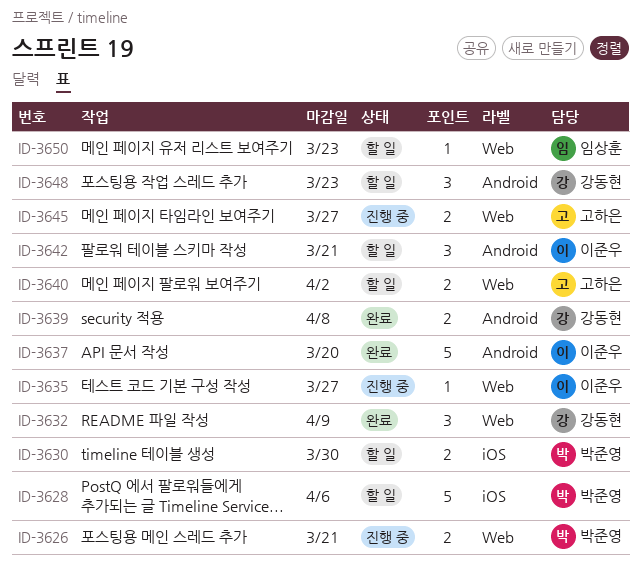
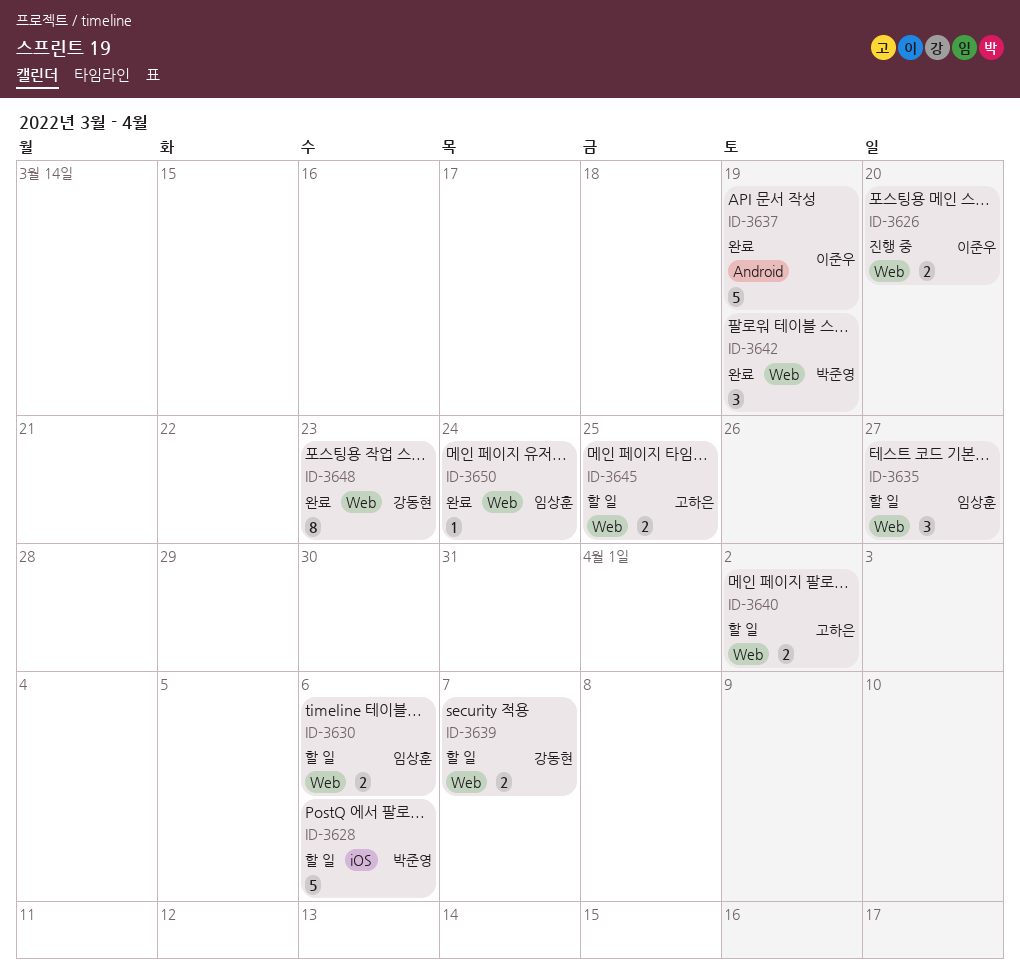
ID-3626, owner: 박준영 -> 이준우
ID-3626, due: Mar 21 -> Mar 20
ID-3630, owner: 박준영 -> 임상훈
ID-3630, label: iOS -> Web
ID-3630, due: Mar 30 -> Apr 6
ID-3632: present -> none
ID-3635, status: 진행 중 -> 할 일
ID-3635, owner: 이준우 -> 임상훈
ID-3635, estimate: 1 -> 3
ID-3637, due: Mar 20 -> Mar 19
ID-3639, status: 완료 -> 할 일
ID-3639, label: Android -> Web
ID-3639, due: Apr 8 -> Apr 7
ID-3642, status: 할 일 -> 완료
ID-3642, owner: 이준우 -> 박준영
ID-3642, label: Android -> Web
ID-3642, due: Mar 21 -> Mar 19
ID-3645, status: 진행 중 -> 할 일
ID-3645, due: Mar 27 -> Mar 25
ID-3648, status: 할 일 -> 완료
ID-3648, label: Android -> Web
ID-3648, estimate: 3 -> 8
ID-3650, status: 할 일 -> 완료
ID-3650, due: Mar 23 -> Mar 24

